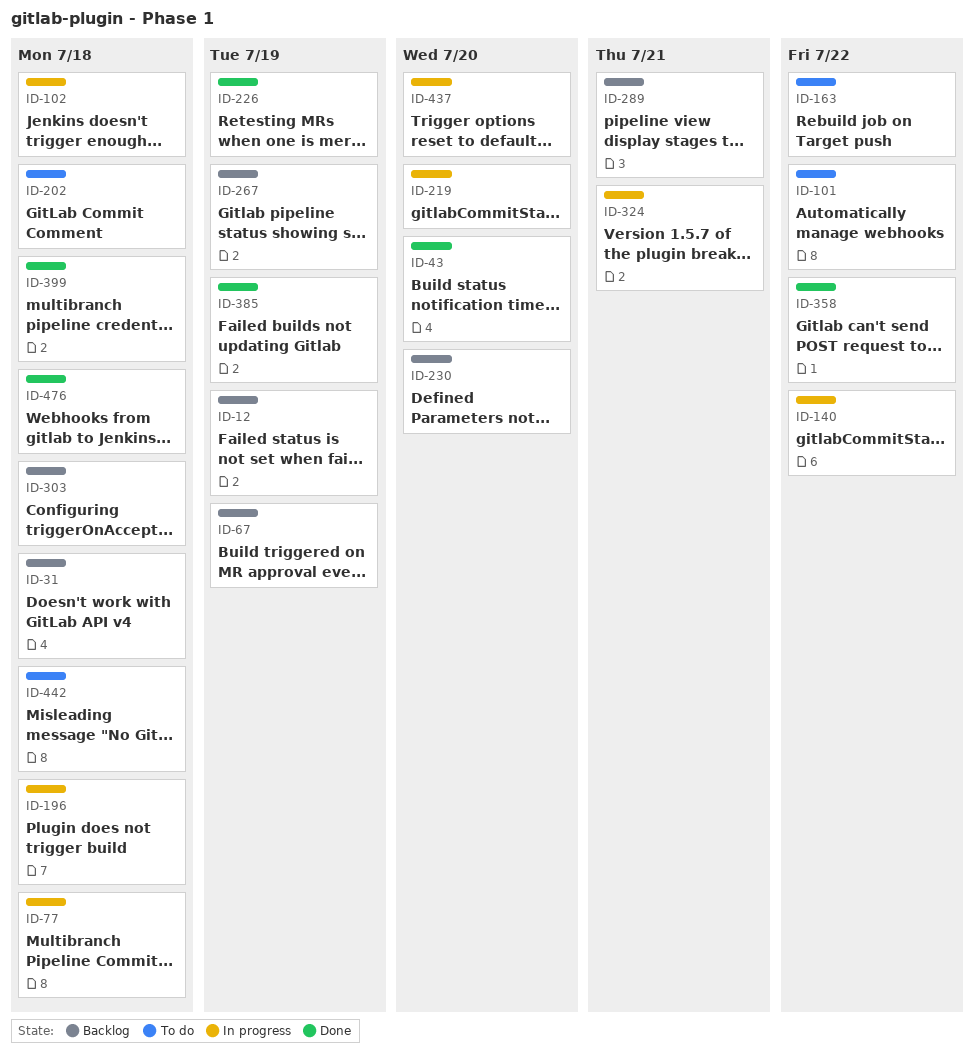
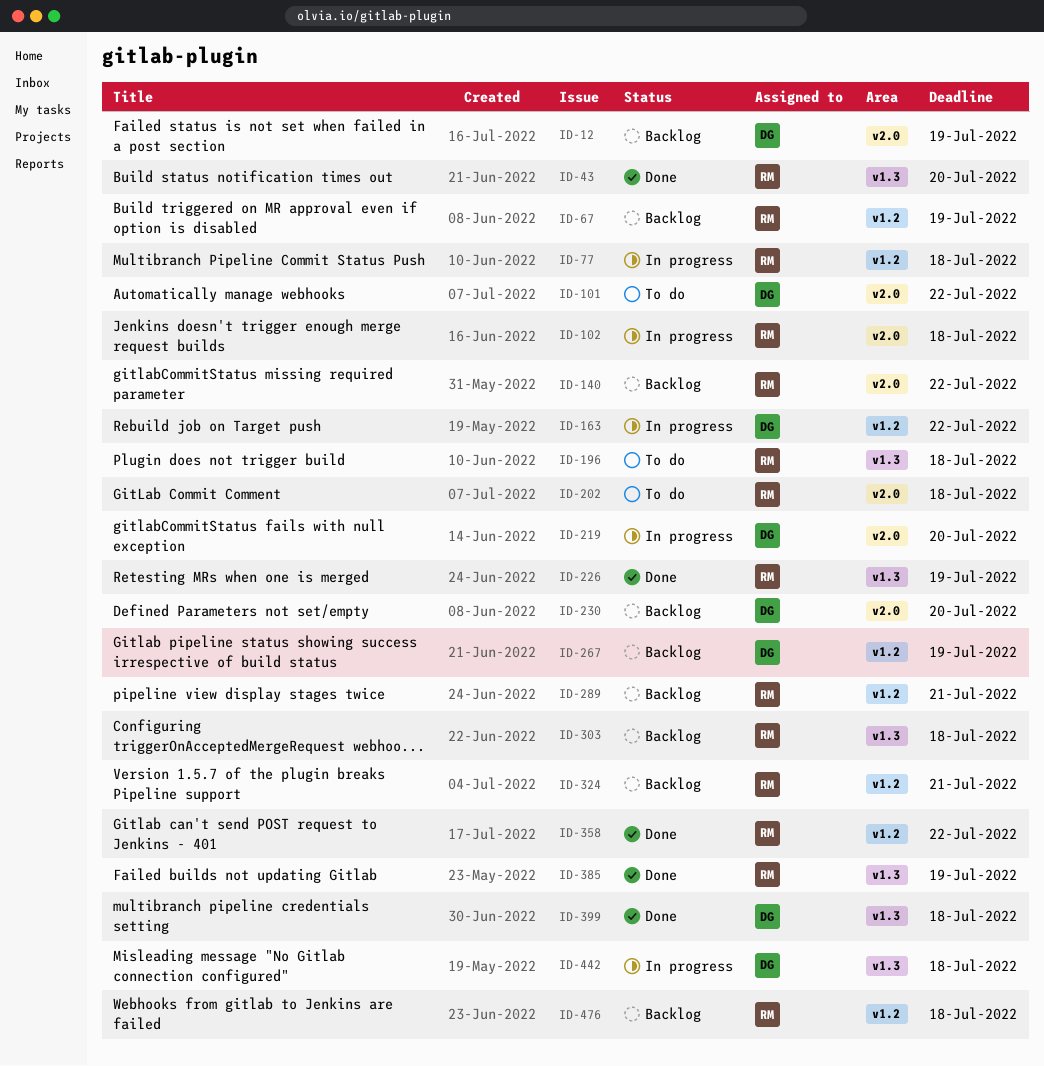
ID-31: present -> none
ID-140, status: In progress -> Backlog
ID-163, status: To do -> In progress
ID-196, status: In progress -> To do
ID-324, status: In progress -> Backlog
ID-437: present -> none
ID-442, status: To do -> In progress
ID-476, status: Done -> Backlog

